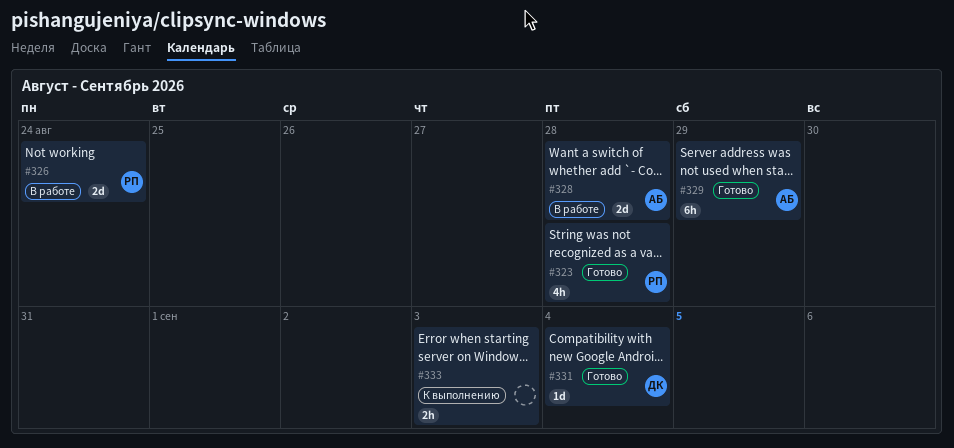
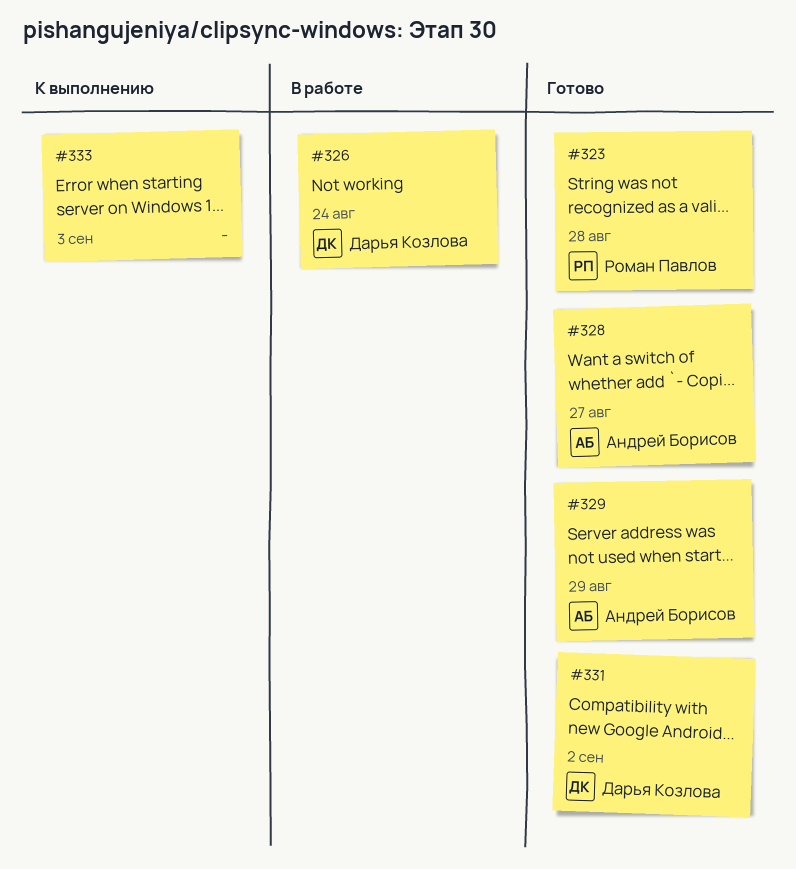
#326, owner: Роман Павлов -> Дарья Козлова
#328, status: В работе -> Готово
#328, due: Aug 28 -> Aug 27
#331, due: Sep 4 -> Sep 2

